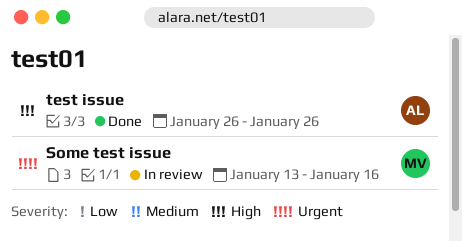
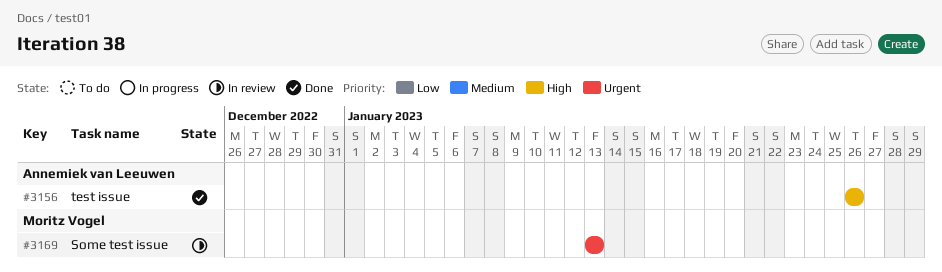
Some test issue, due: Jan 16 -> Jan 13

